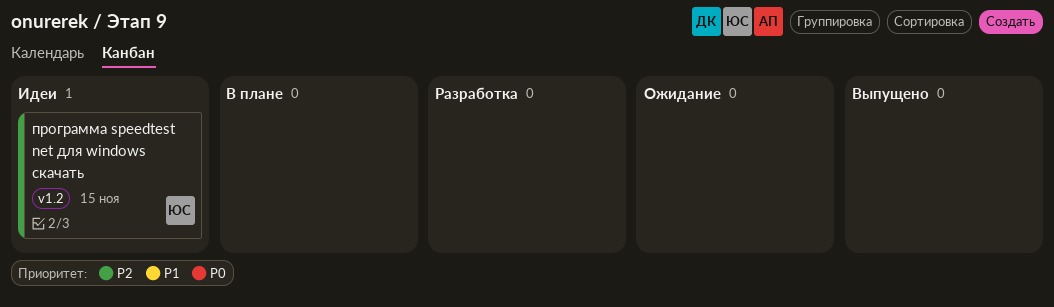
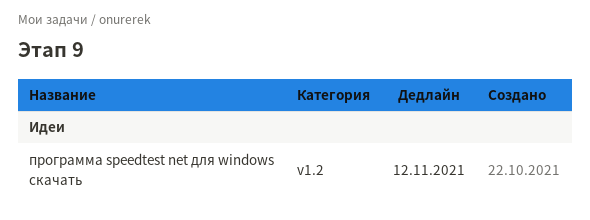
программа speedtest net для windows скачать, due: Nov 15 -> Nov 12

